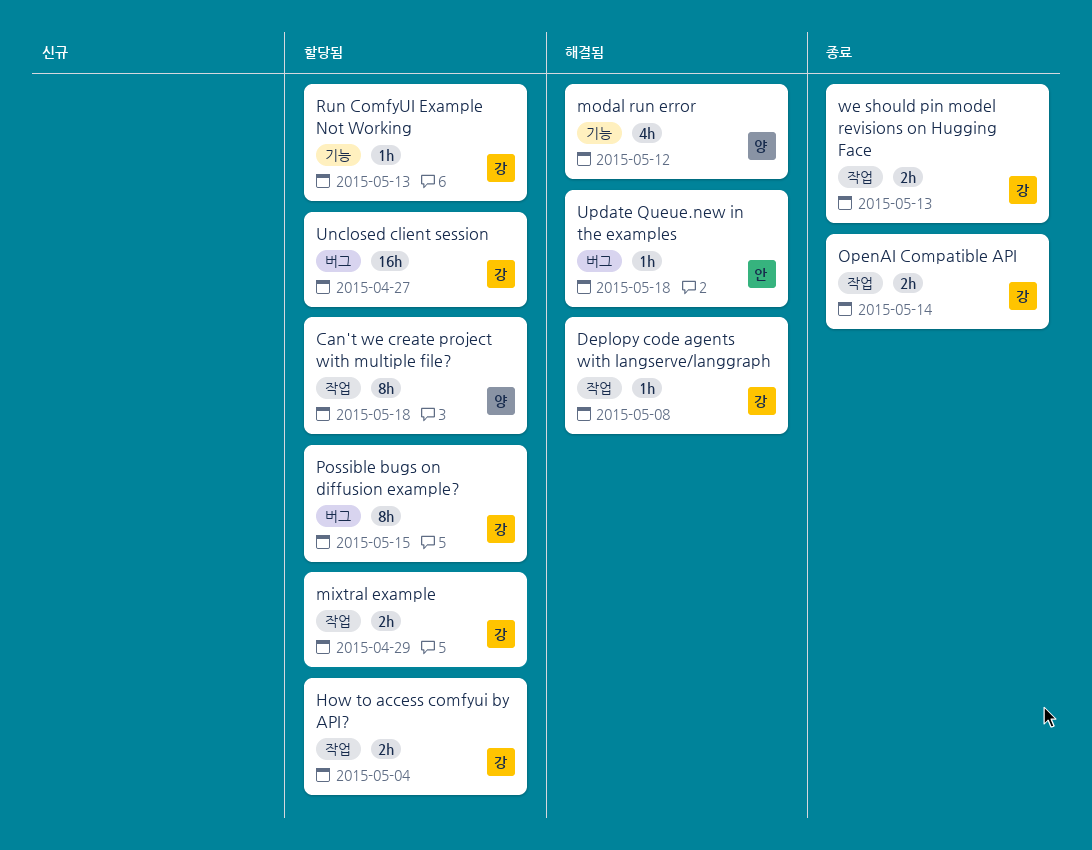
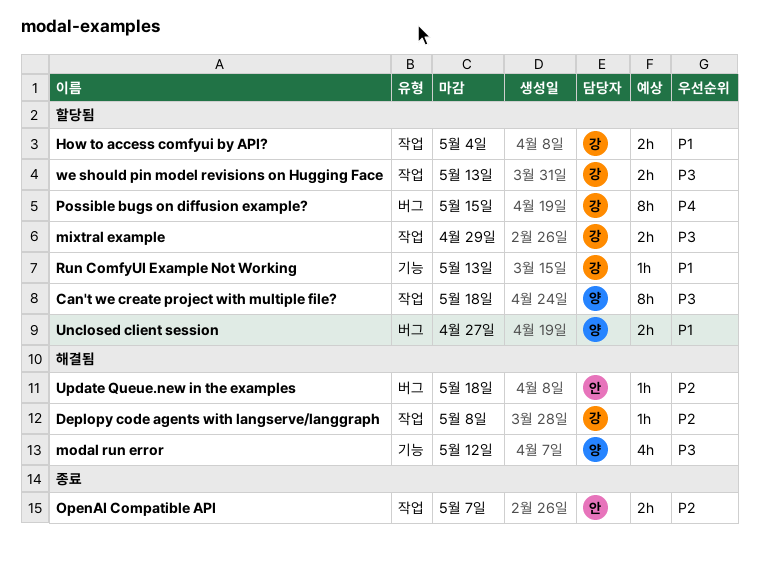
OpenAI Compatible API, owner: 강 -> 안
OpenAI Compatible API, due: May 14 -> May 7
Unclosed client session, owner: 강 -> 양
Unclosed client session, estimate: 16h -> 2h
we should pin model revisions on Hugging Face, status: 종료 -> 할당됨

